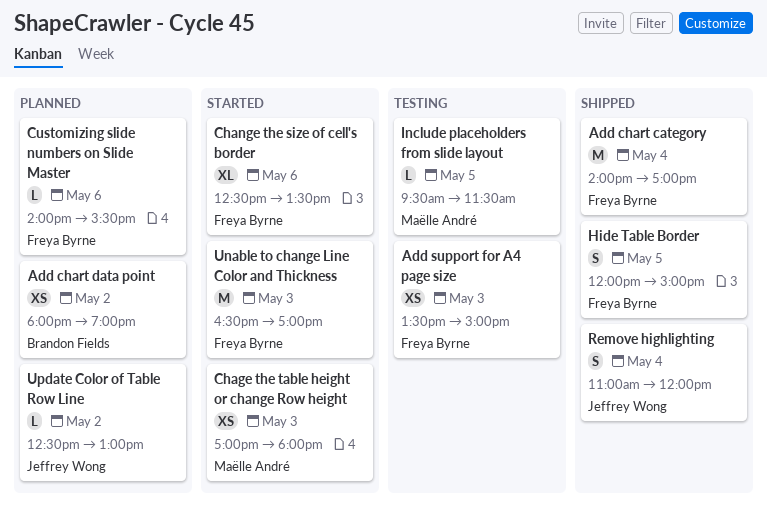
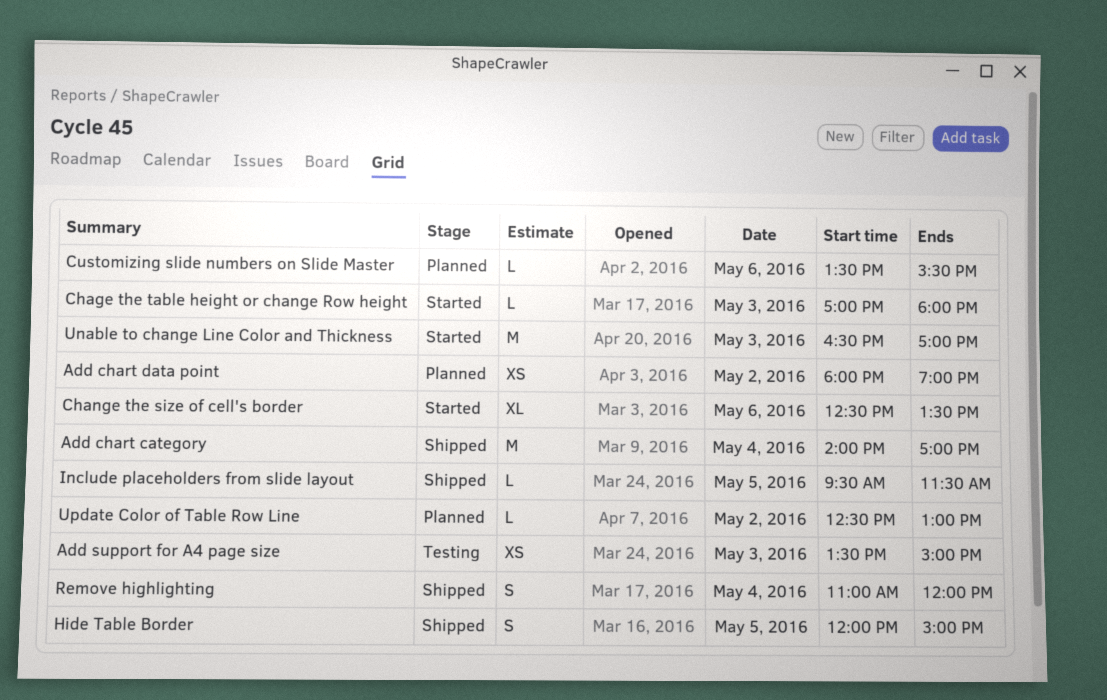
Chage the table height or change Row height, estimate: XS -> L
Customizing slide numbers on Slide Master, begins: 14:00 -> 13:30
Include placeholders from slide layout, status: Testing -> Shipped

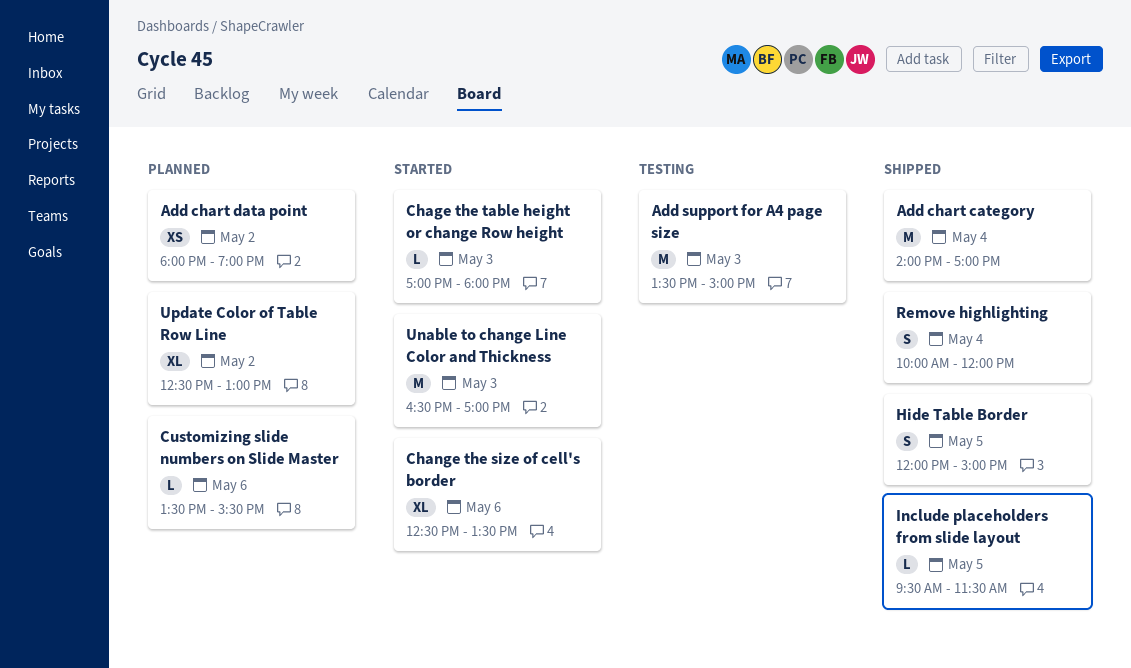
Add support for A4 page size, estimate: XS -> M
Remove highlighting, begins: 11:00 -> 10:00
Update Color of Table Row Line, estimate: L -> XL

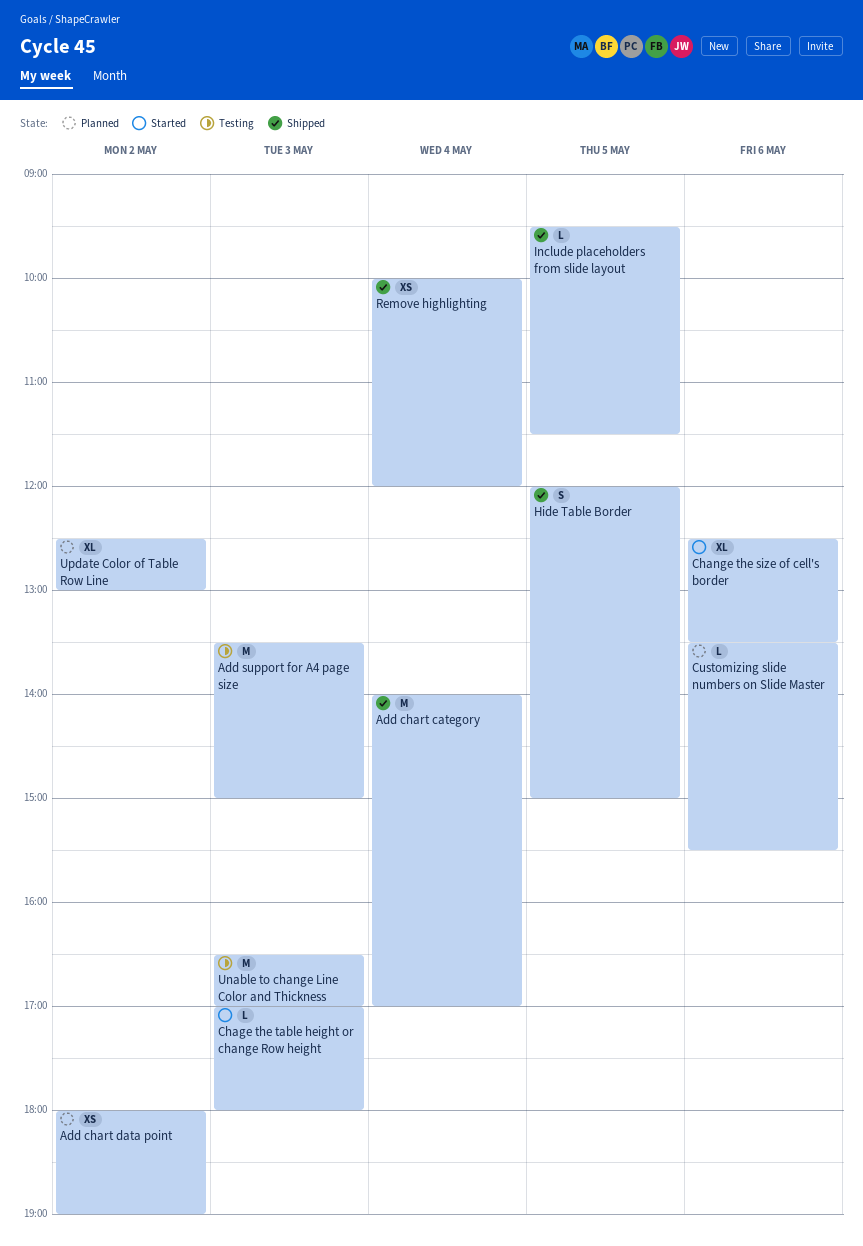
Remove highlighting, estimate: S -> XS
Unable to change Line Color and Thickness, status: Started -> Testing

